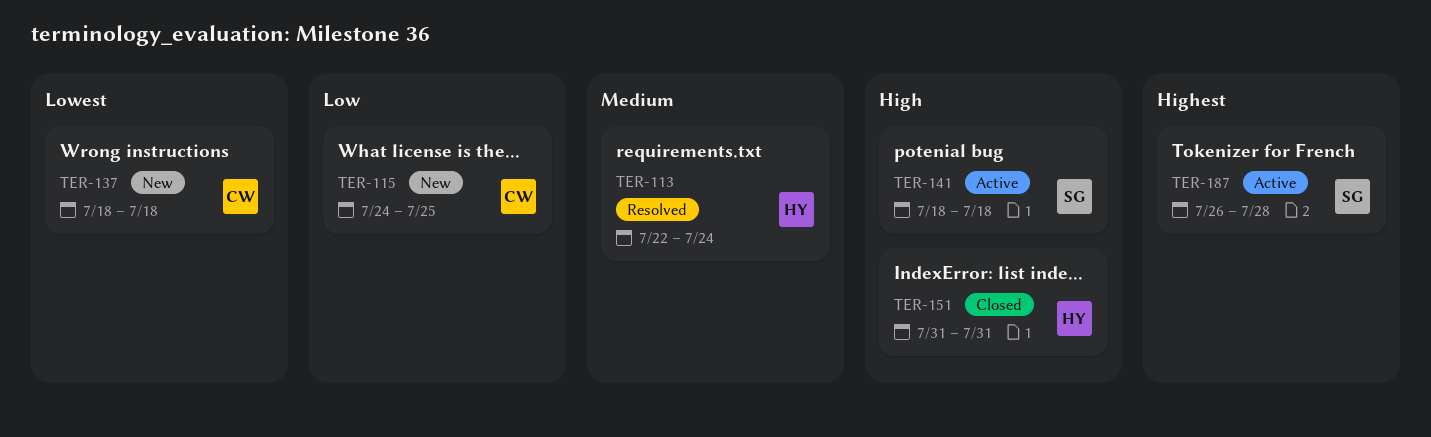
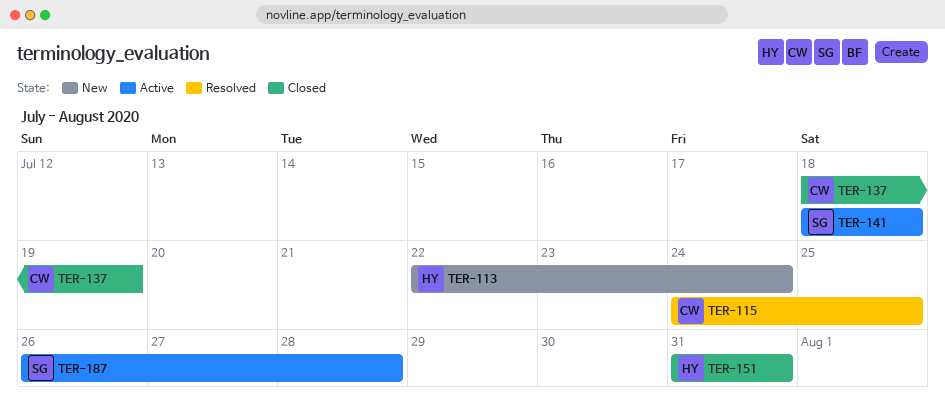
TER-113, status: Resolved -> New
TER-115, status: New -> Resolved
TER-137, status: New -> Closed
TER-137, due: Jul 18 -> Jul 19

